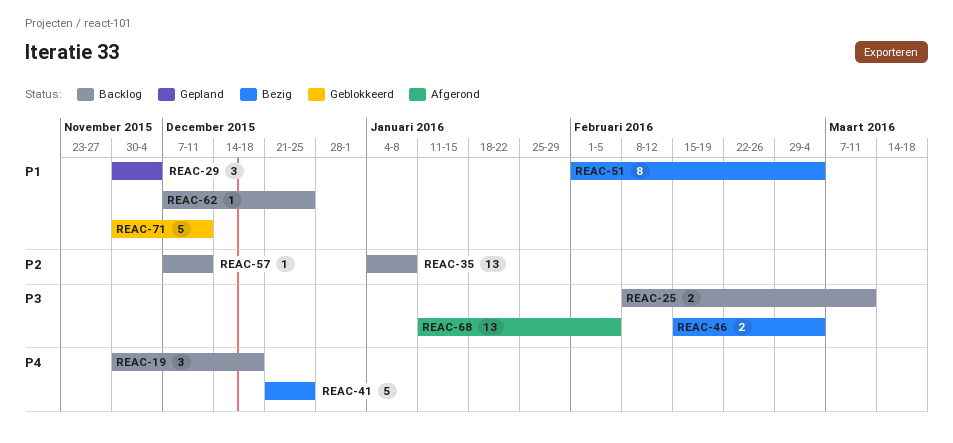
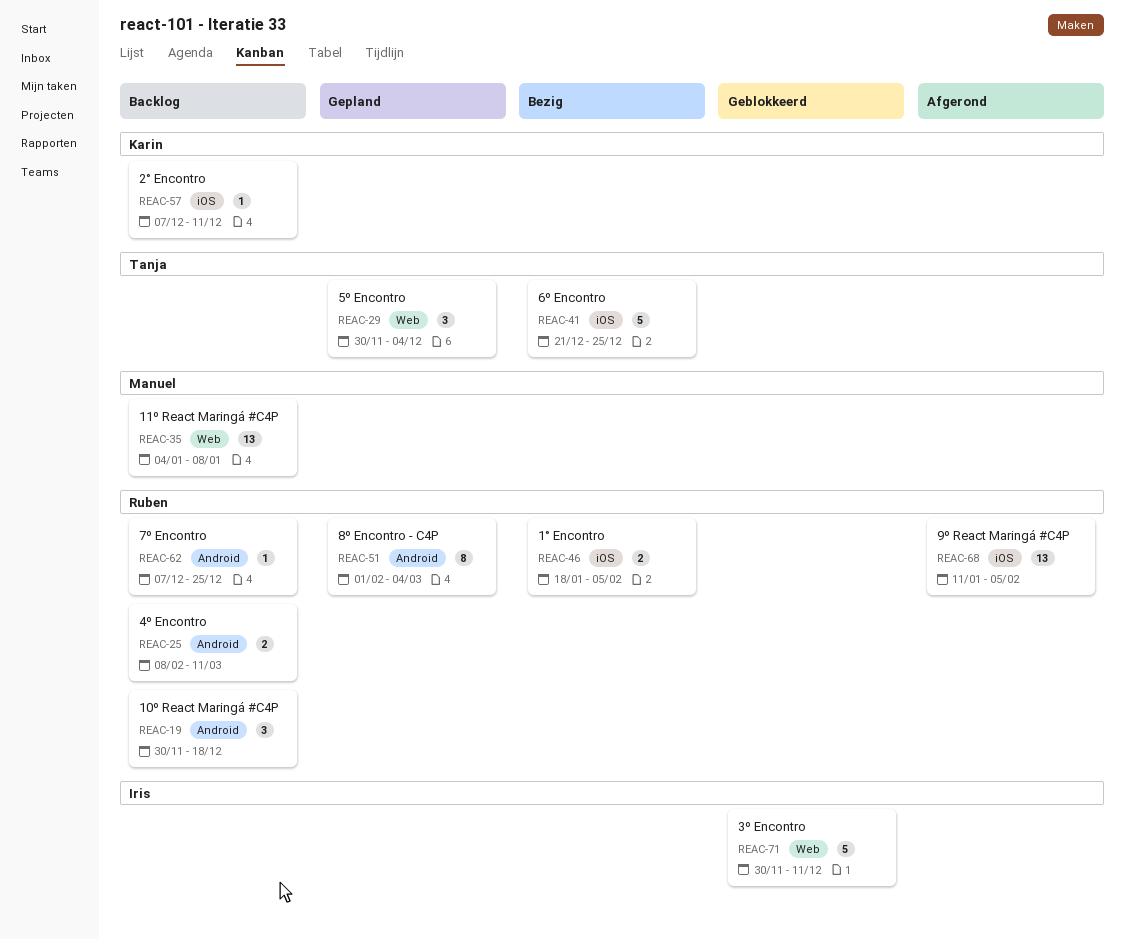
REAC-46, start: Feb 15 -> Jan 18
REAC-46, due: Mar 4 -> Feb 5
REAC-51, status: Bezig -> Gepland

